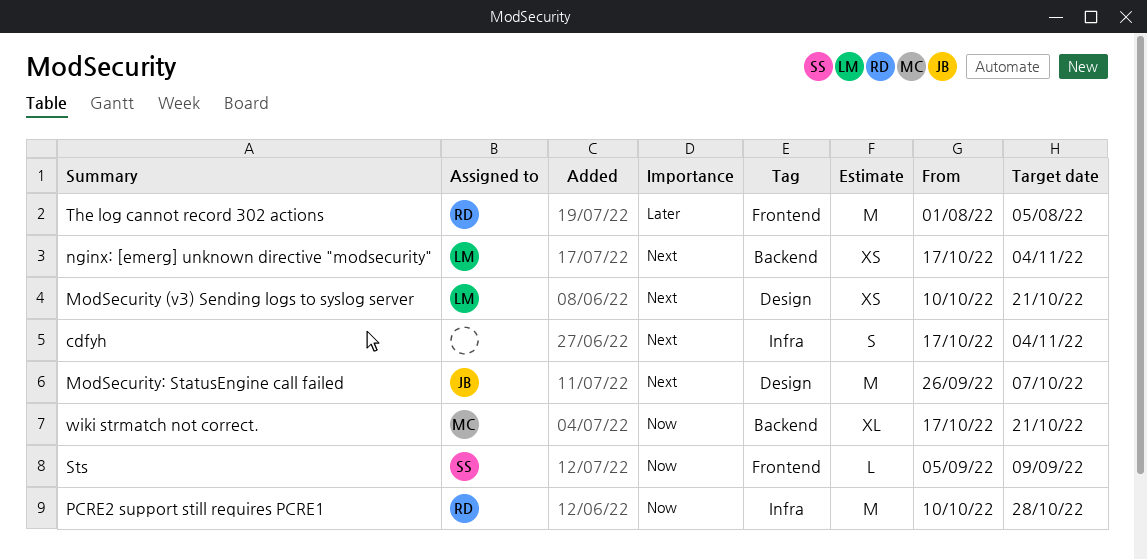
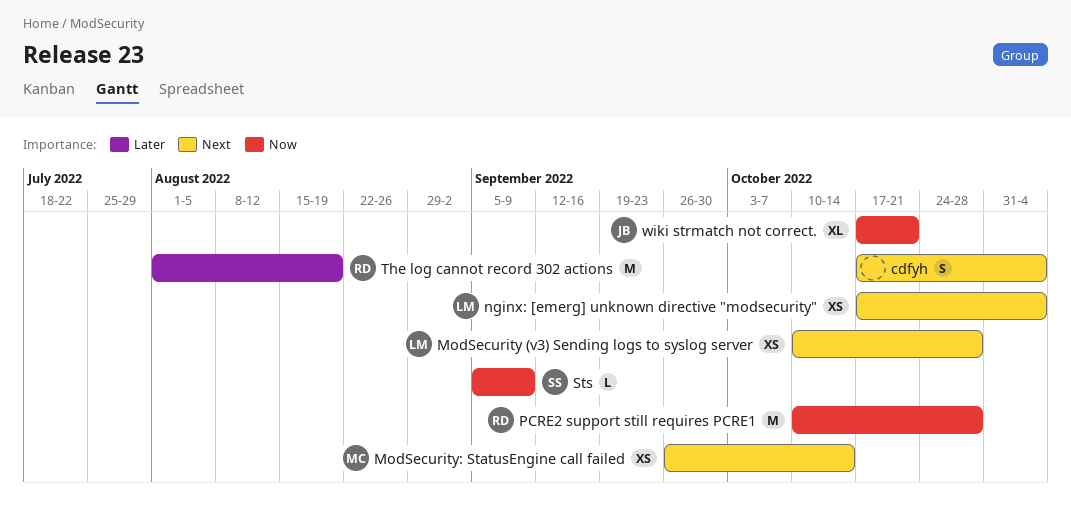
ModSecurity (v3) Sending logs to syslog server, due: Oct 21 -> Oct 28
ModSecurity: StatusEngine call failed, owner: JB -> MC
ModSecurity: StatusEngine call failed, estimate: M -> XS
ModSecurity: StatusEngine call failed, due: Oct 7 -> Oct 14
The log cannot record 302 actions, due: Aug 5 -> Aug 19
wiki strmatch not correct., owner: MC -> JB

